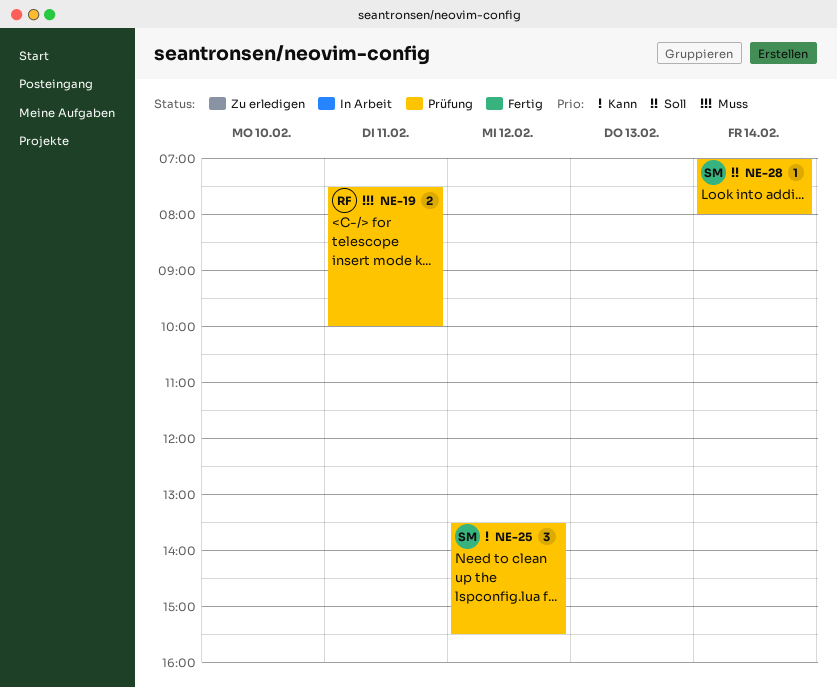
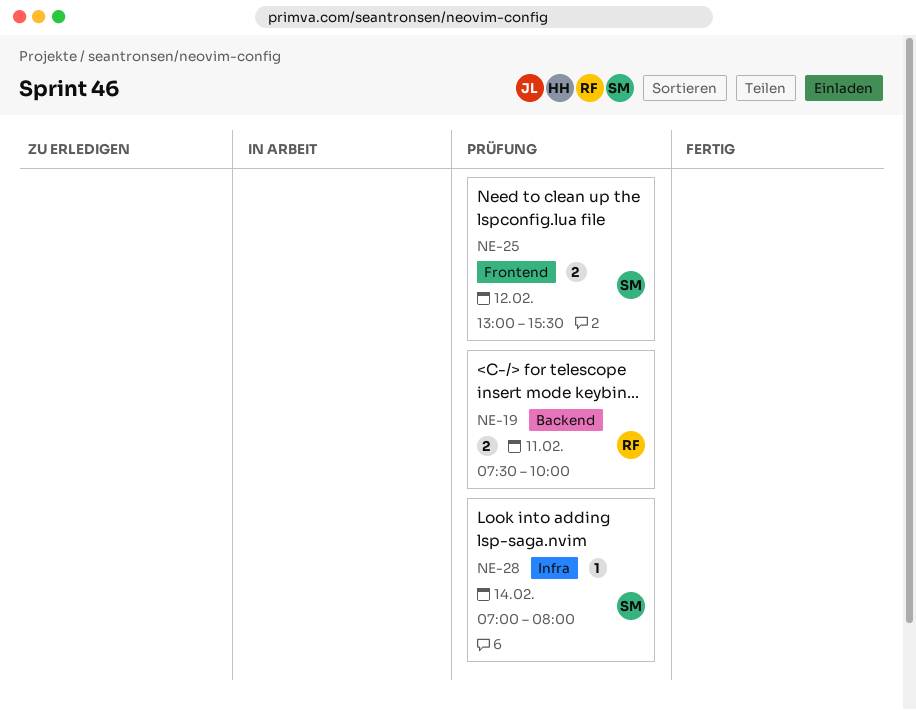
NE-25, estimate: 3 -> 2
NE-25, begins: 13:30 -> 13:00

